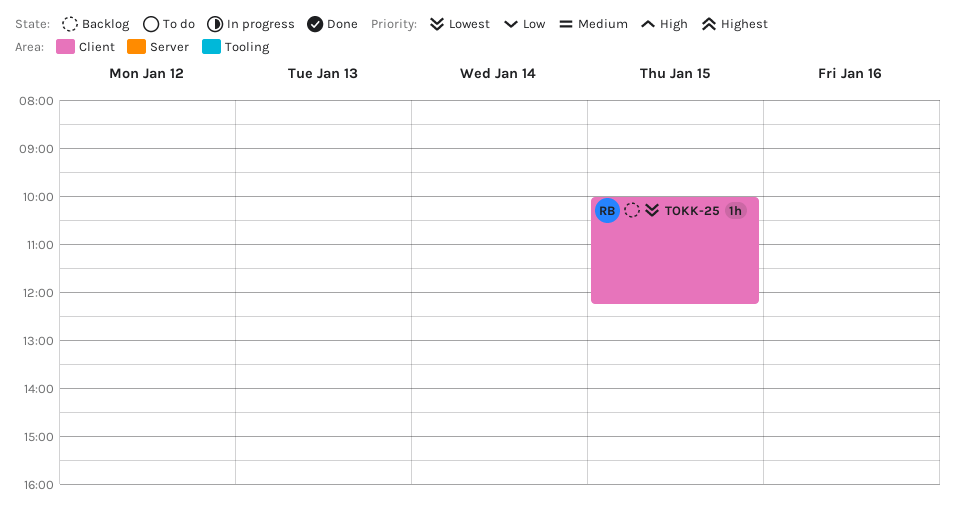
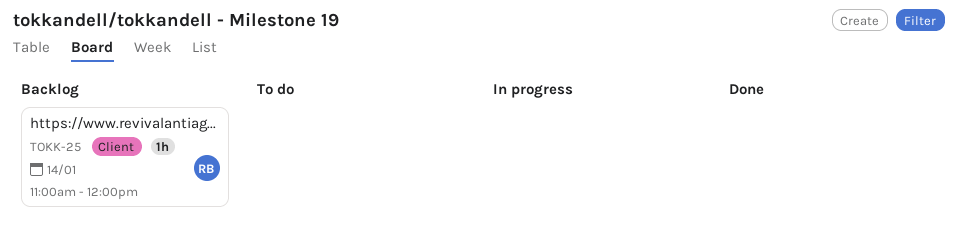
TOKK-25, day: Jan 15 -> Jan 14
TOKK-25, begins: 10:00 -> 11:00
TOKK-25, ends: 12:15 -> 12:00

